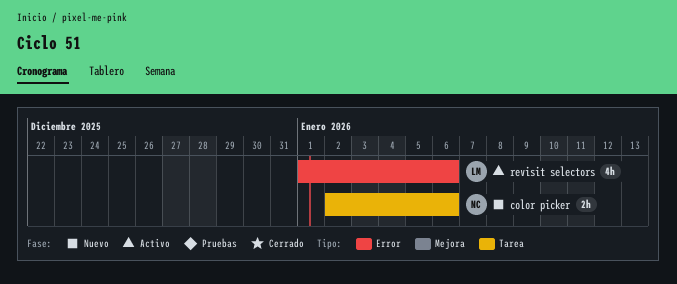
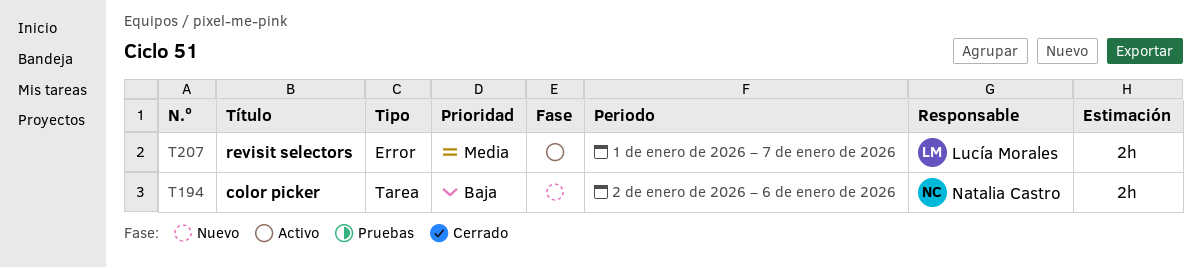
revisit selectors, estimate: 4h -> 2h
revisit selectors, due: Jan 6 -> Jan 7

